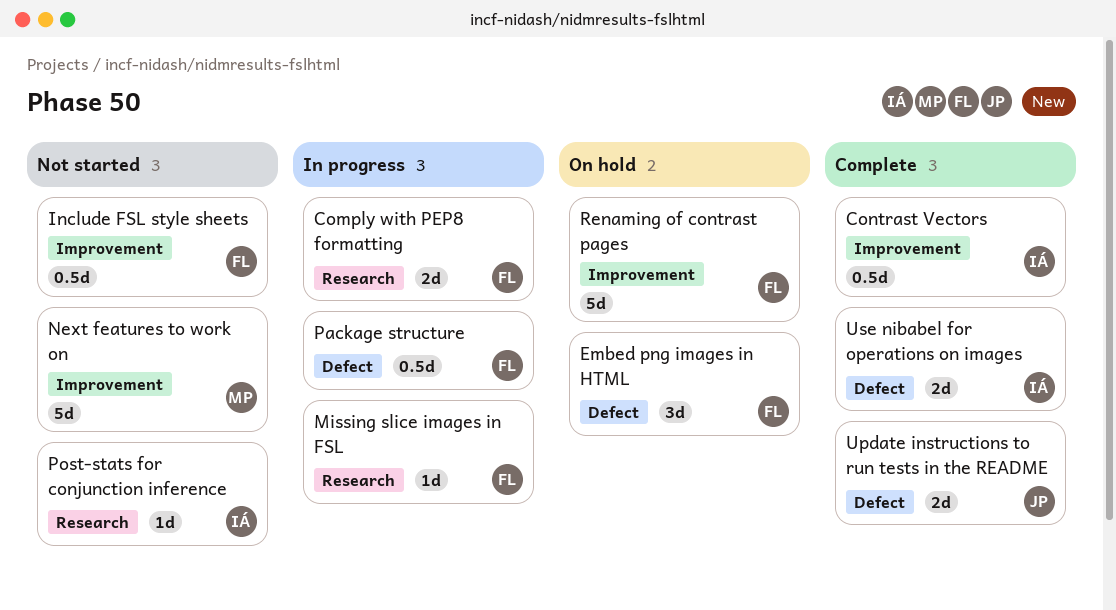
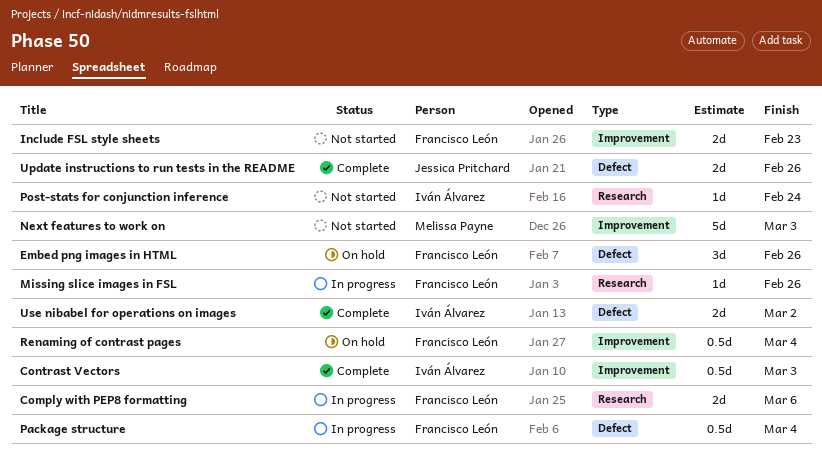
Include FSL style sheets, estimate: 0.5d -> 2d
Renaming of contrast pages, estimate: 5d -> 0.5d

